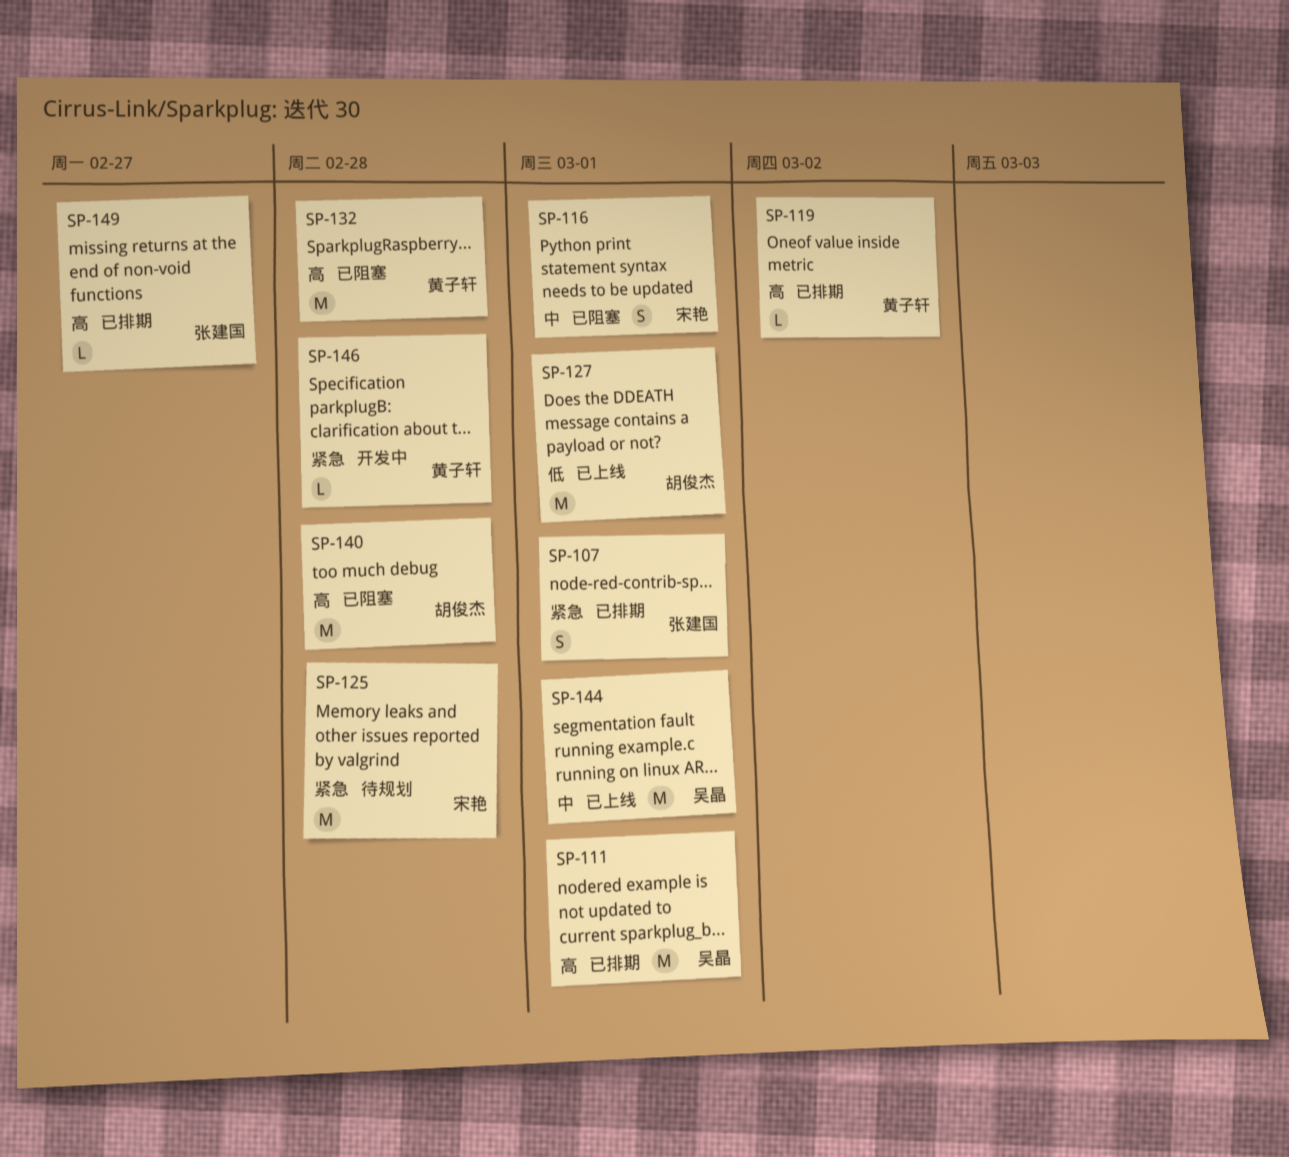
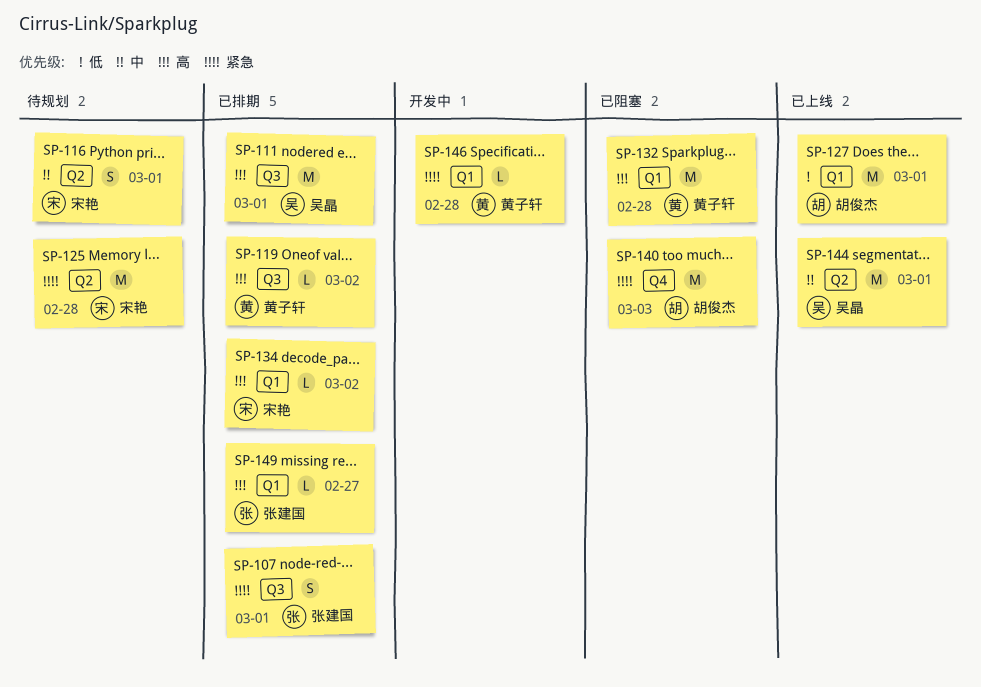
SP-116, status: 已阻塞 -> 待规划
SP-134: none -> present
SP-140, priority: 高 -> 紧急
SP-140, due: Feb 28 -> Mar 3

